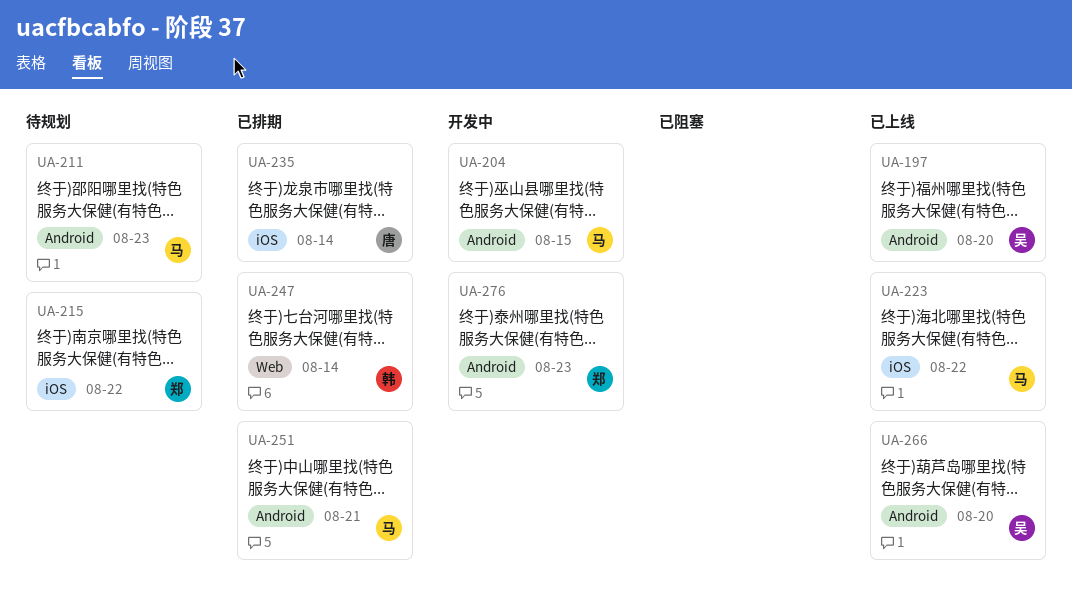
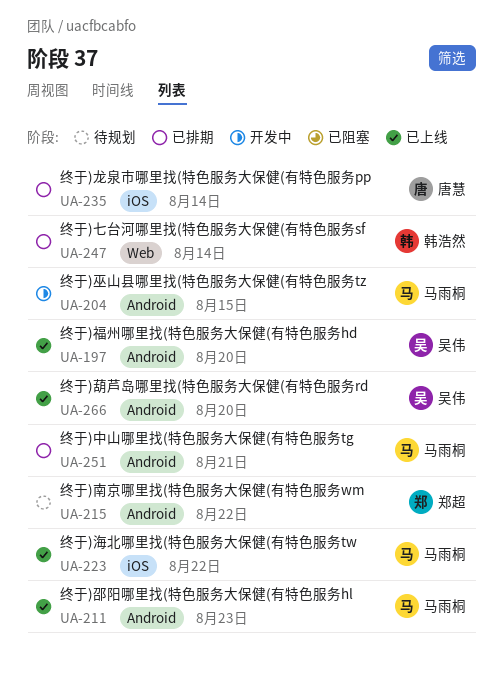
UA-211, status: 待规划 -> 已上线
UA-215, label: iOS -> Android
UA-276: present -> none

